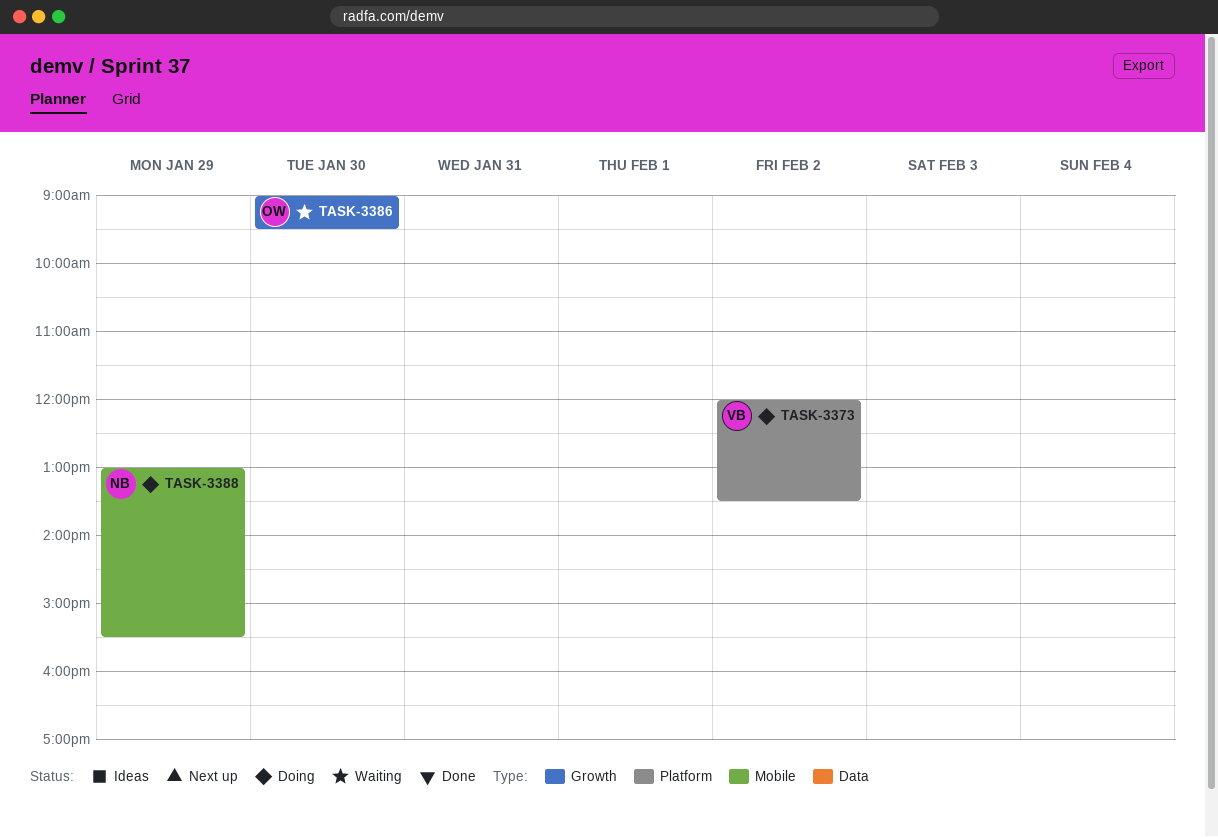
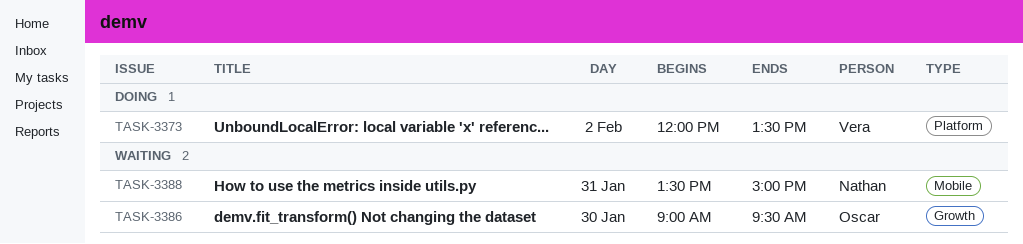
TASK-3388, status: Doing -> Waiting
TASK-3388, day: Jan 29 -> Jan 31
TASK-3388, begins: 13:00 -> 13:30
TASK-3388, ends: 15:30 -> 15:00

